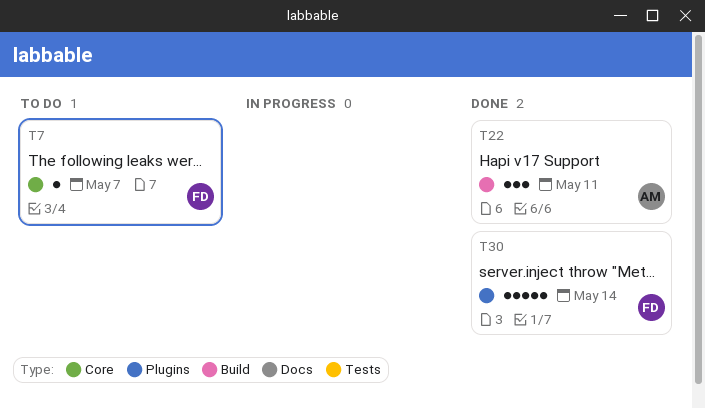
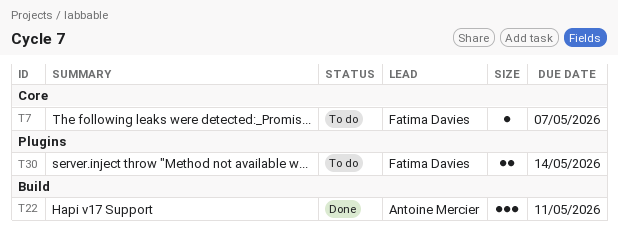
T30, status: Done -> To do
T30, estimate: 5 -> 2

